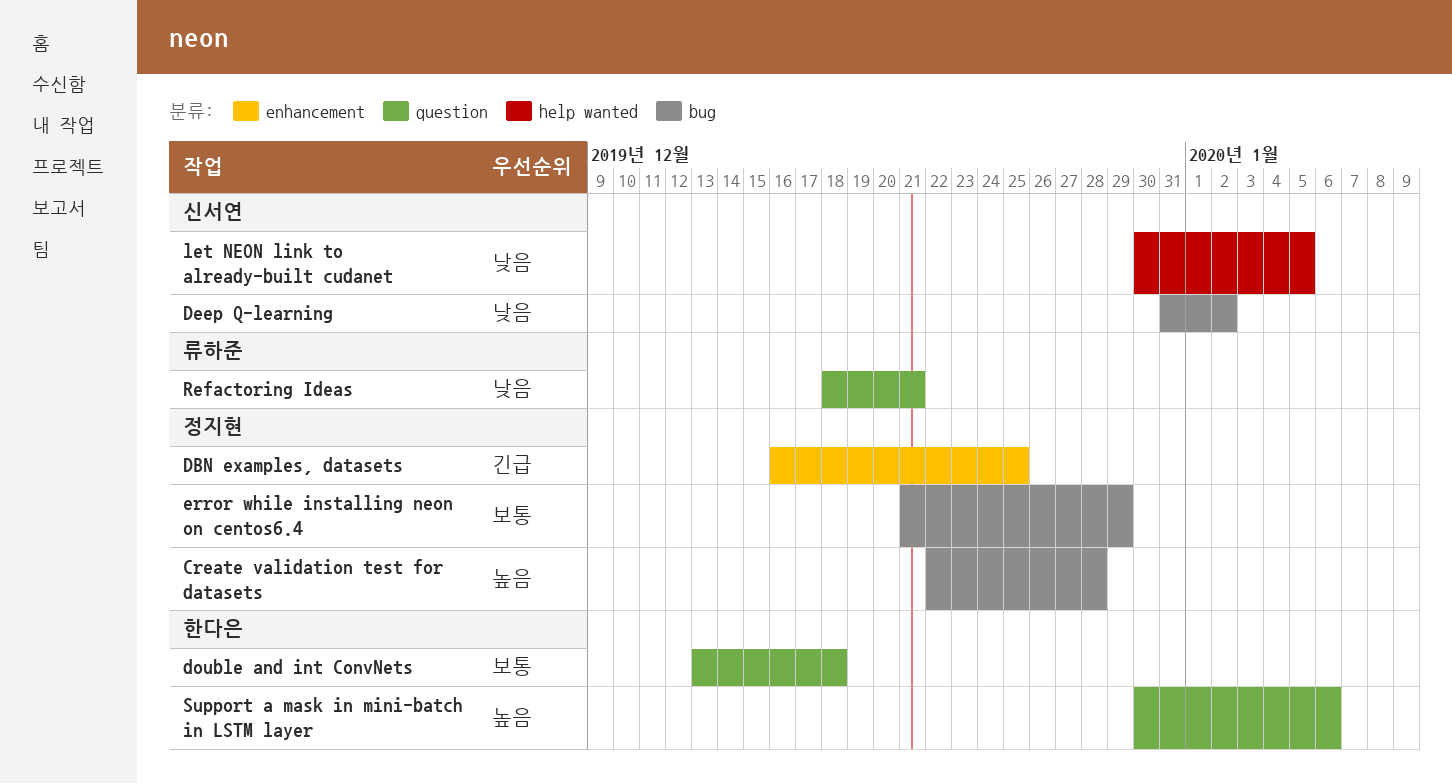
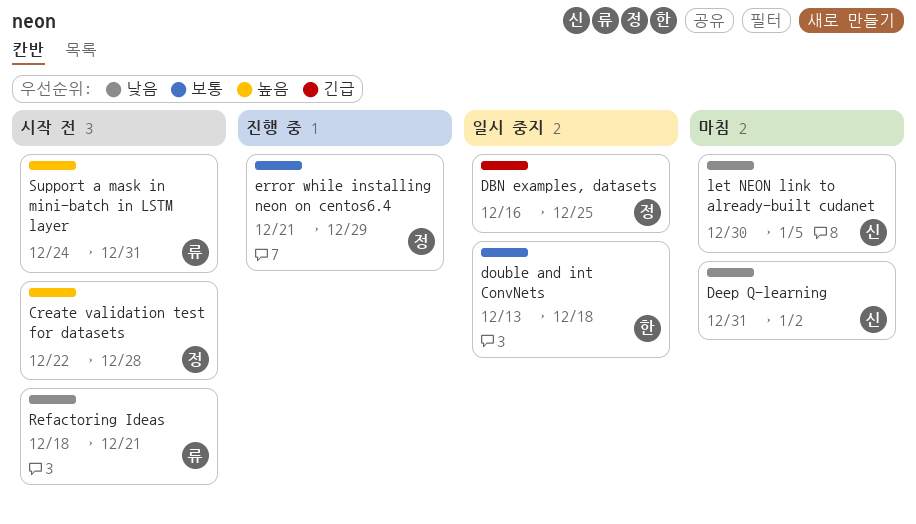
Support a mask in mini-batch in LSTM layer, owner: 한다은 -> 류하준
Support a mask in mini-batch in LSTM layer, start: Dec 30 -> Dec 24
Support a mask in mini-batch in LSTM layer, due: Jan 6 -> Dec 31

